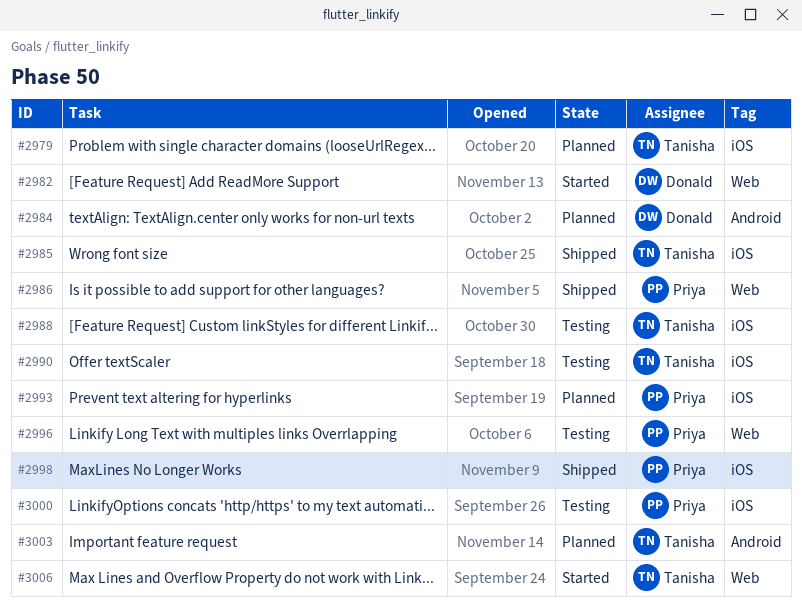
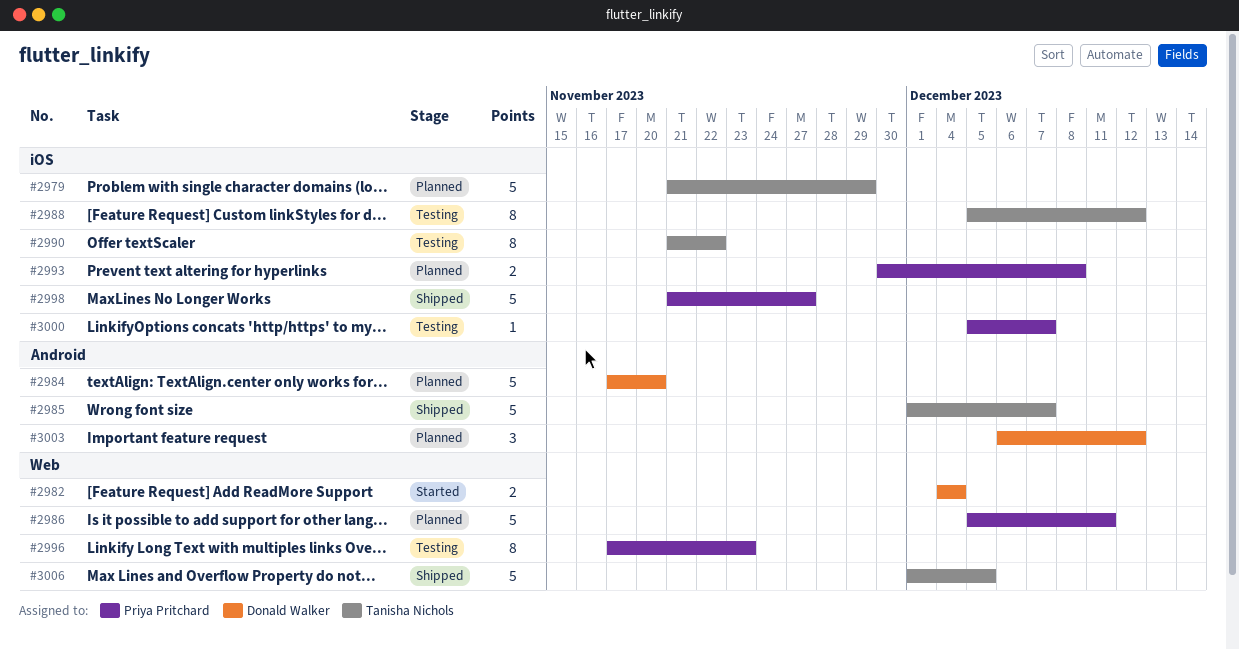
#2985, label: iOS -> Android
#2986, status: Shipped -> Planned
#3003, owner: Tanisha Nichols -> Donald Walker
#3006, status: Started -> Shipped

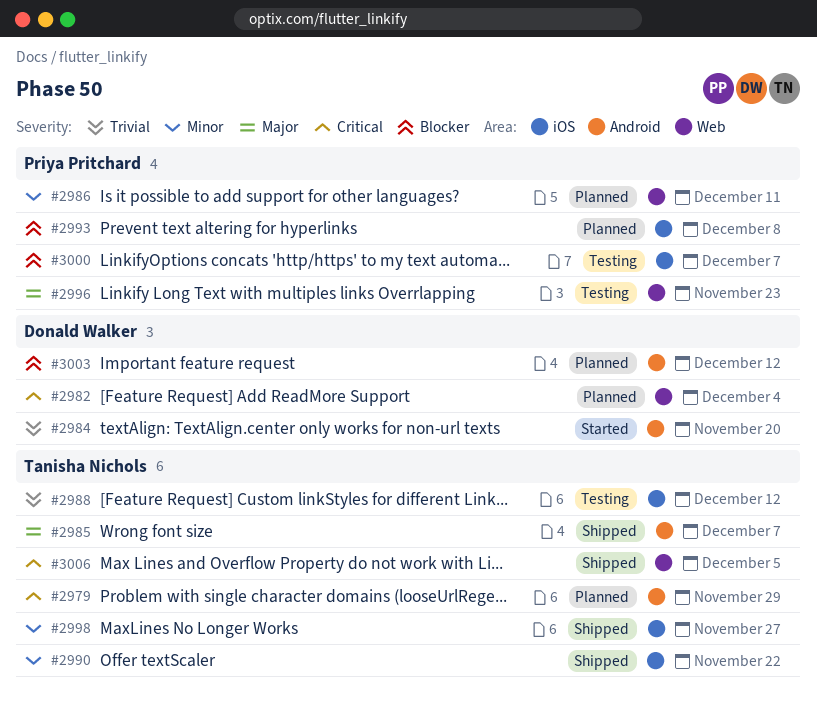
#2979, label: iOS -> Android
#2982, status: Started -> Planned
#2984, status: Planned -> Started
#2990, status: Testing -> Shipped
#2998, owner: Priya Pritchard -> Tanisha Nichols

